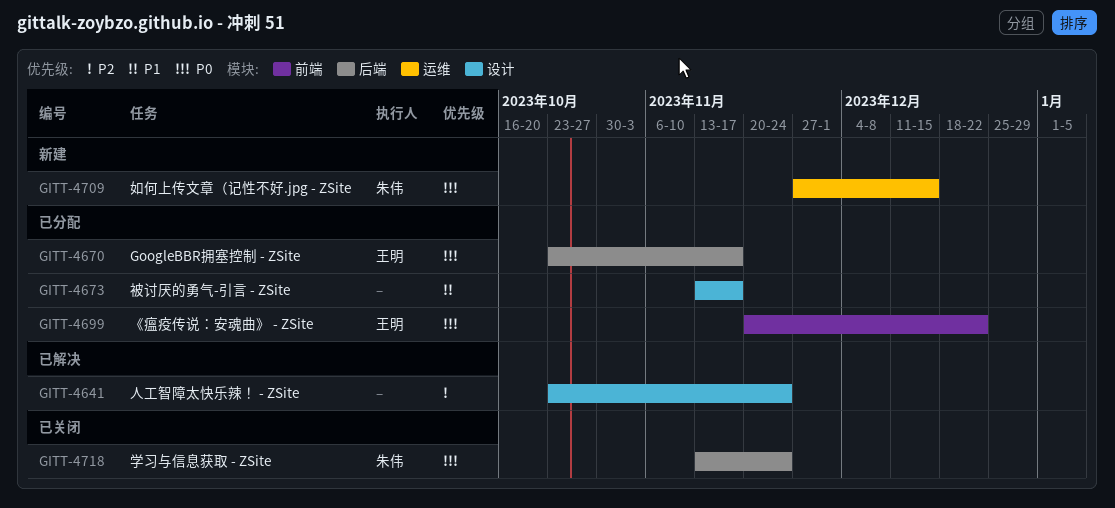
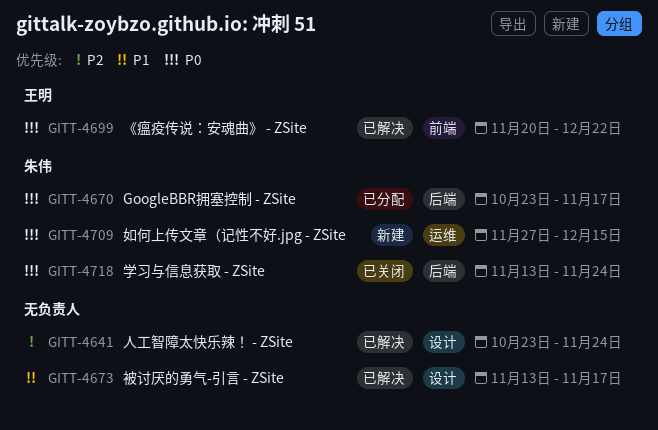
GITT-4670, owner: 王明 -> 朱伟
GITT-4673, status: 已分配 -> 已解决
GITT-4699, status: 已分配 -> 已解决

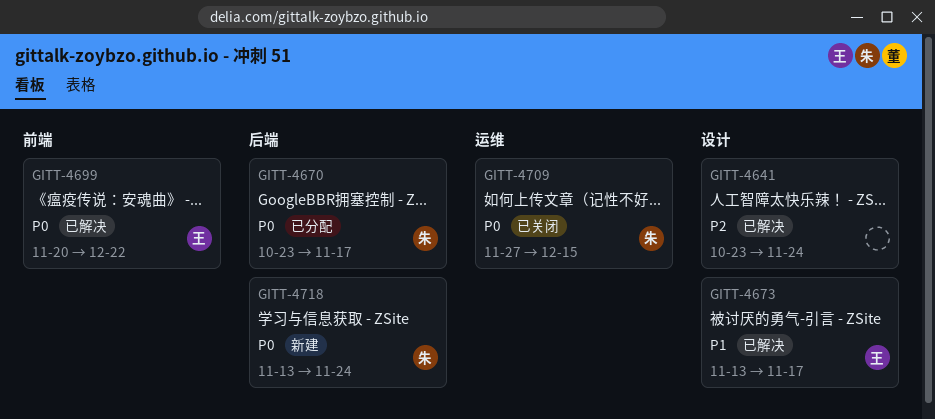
GITT-4673, owner: none -> 王明
GITT-4709, status: 新建 -> 已关闭
GITT-4718, status: 已关闭 -> 新建

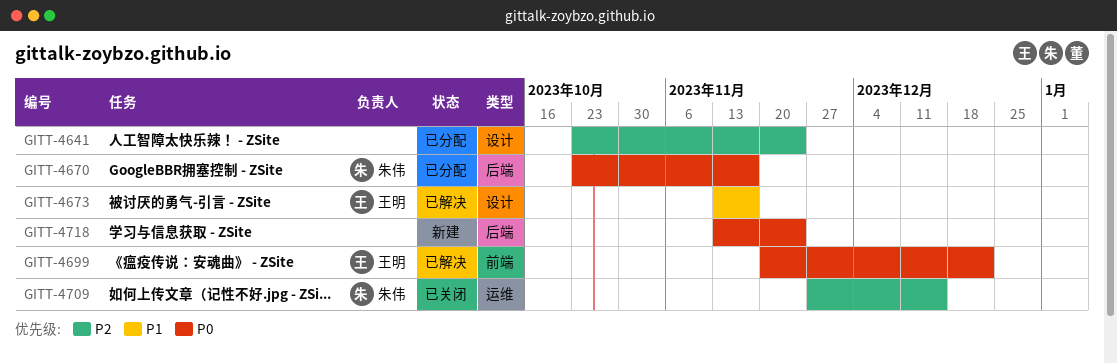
GITT-4641, status: 已解决 -> 已分配
GITT-4709, priority: P0 -> P2
GITT-4718, owner: 朱伟 -> none

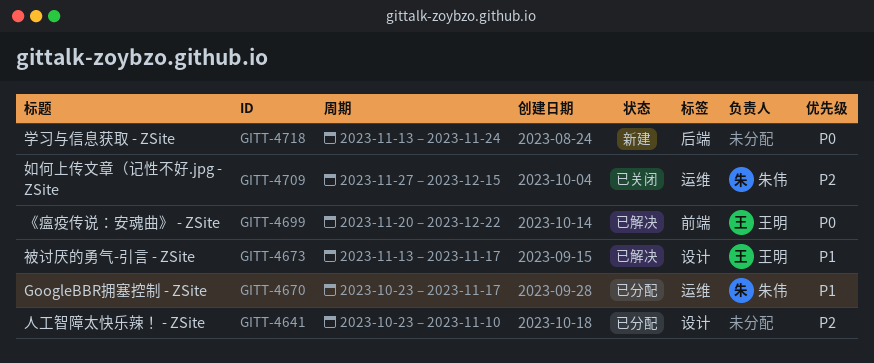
GITT-4641, due: Nov 24 -> Nov 10
GITT-4670, priority: P0 -> P1
GITT-4670, label: 后端 -> 运维

